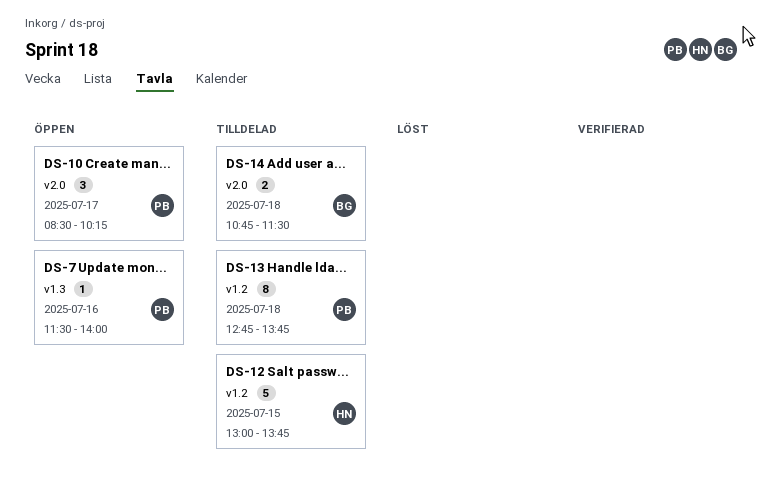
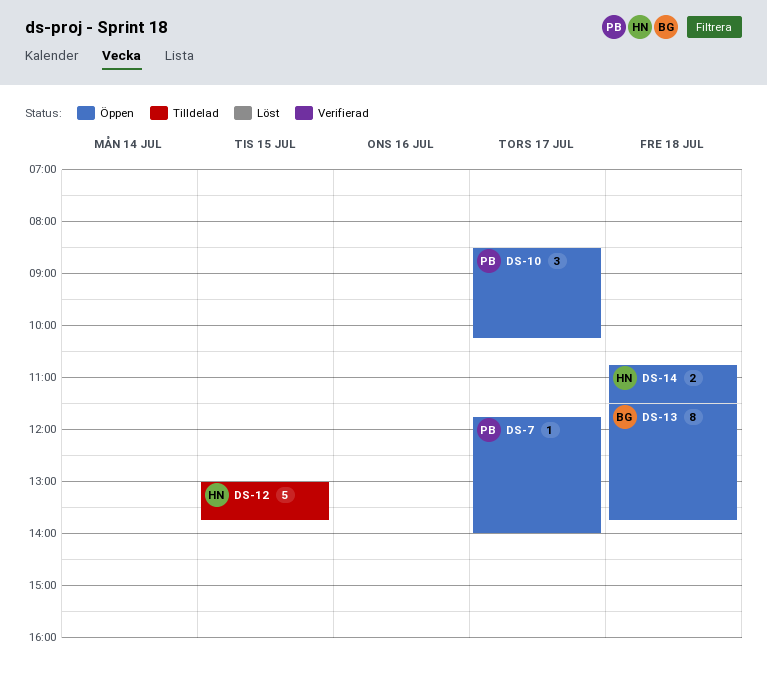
DS-7, day: Jul 16 -> Jul 17
DS-7, begins: 11:30 -> 11:45
DS-13, status: Tilldelad -> Öppen
DS-13, owner: PB -> BG
DS-13, begins: 12:45 -> 11:30
DS-14, status: Tilldelad -> Öppen
DS-14, owner: BG -> HN

